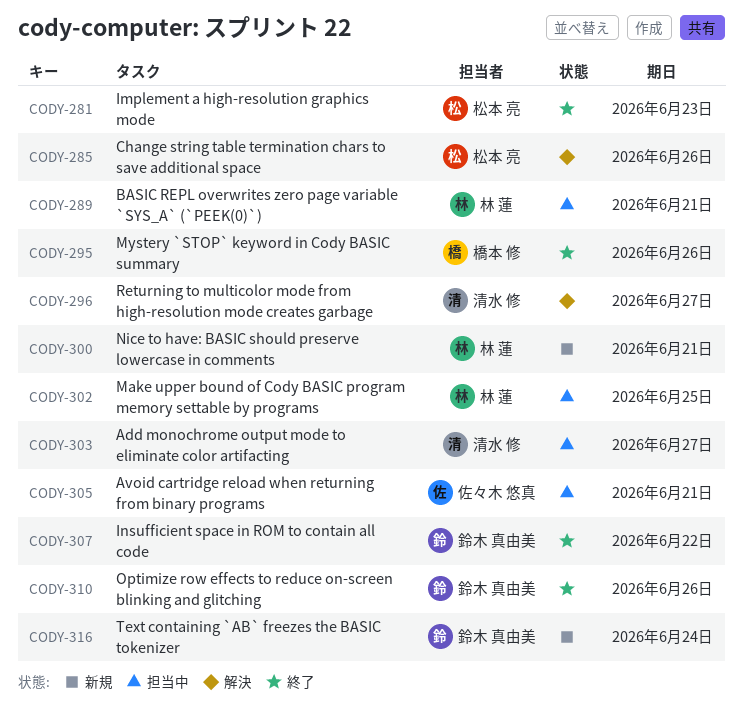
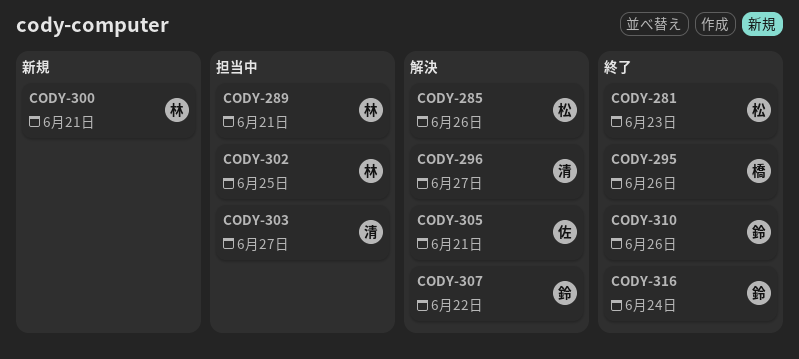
CODY-305, status: 担当中 -> 解決
CODY-307, status: 終了 -> 解決
CODY-316, status: 新規 -> 終了

